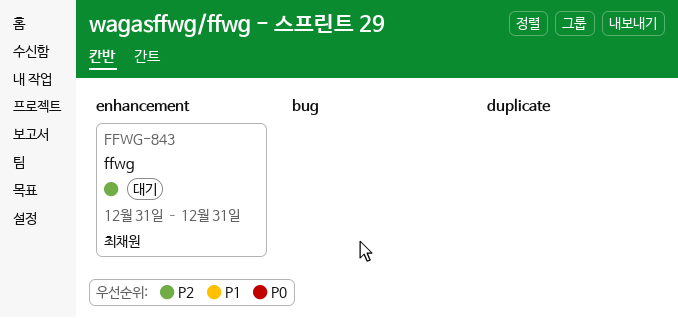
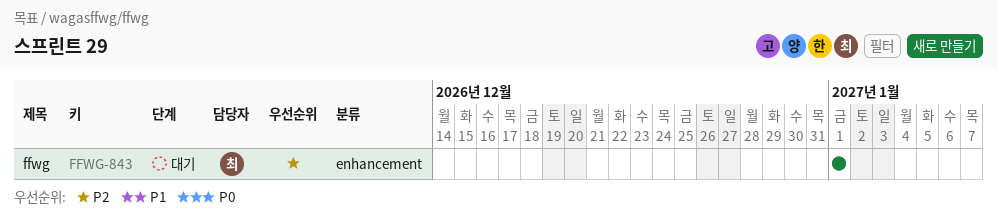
FFWG-843, start: Dec 31 -> Jan 1
FFWG-843, due: Dec 31 -> Jan 1

